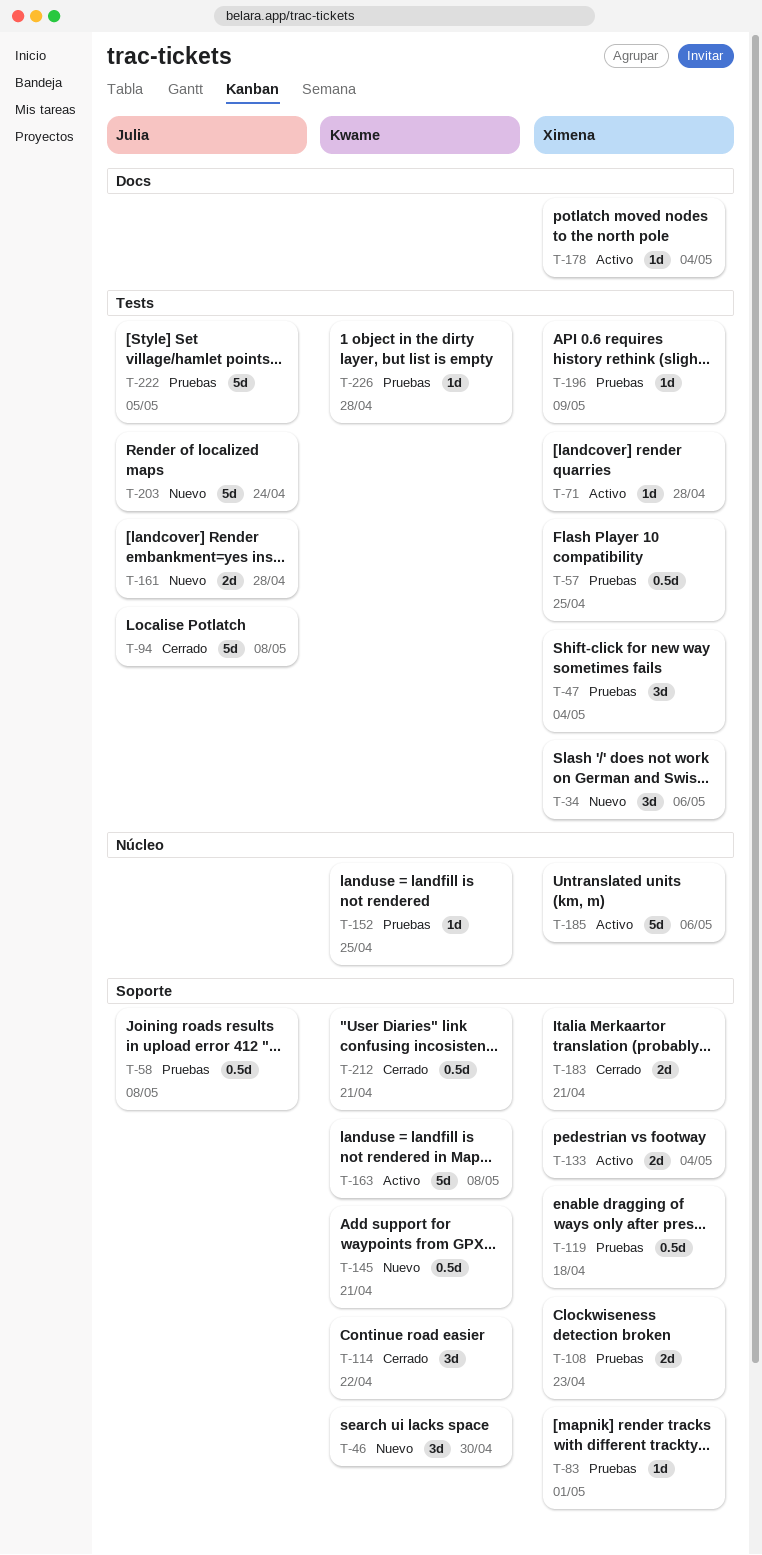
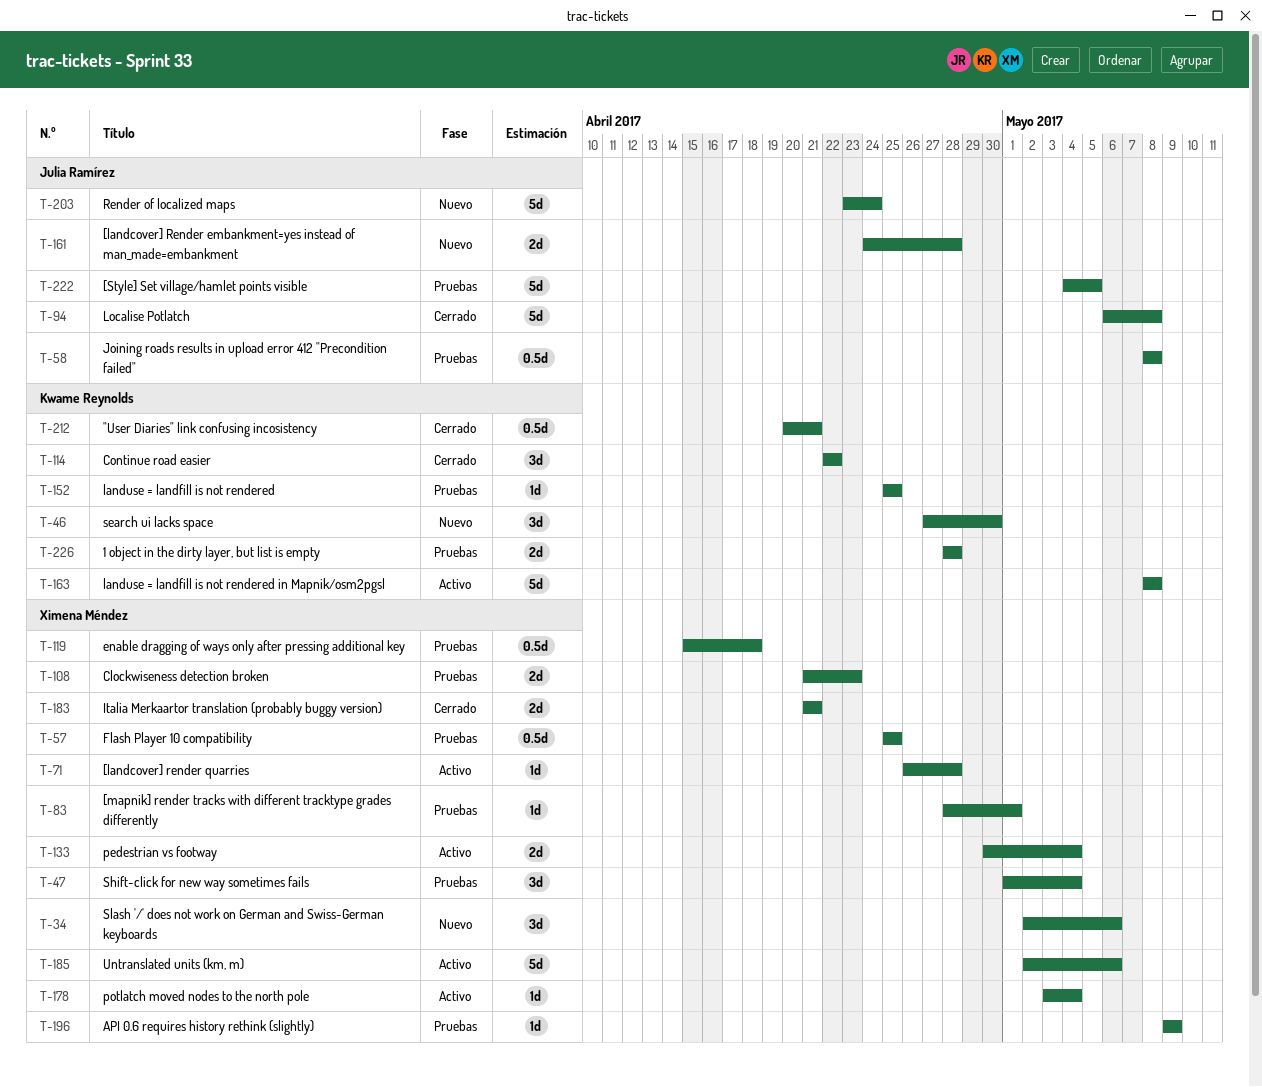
T-145: present -> none
T-226, estimate: 1d -> 2d

